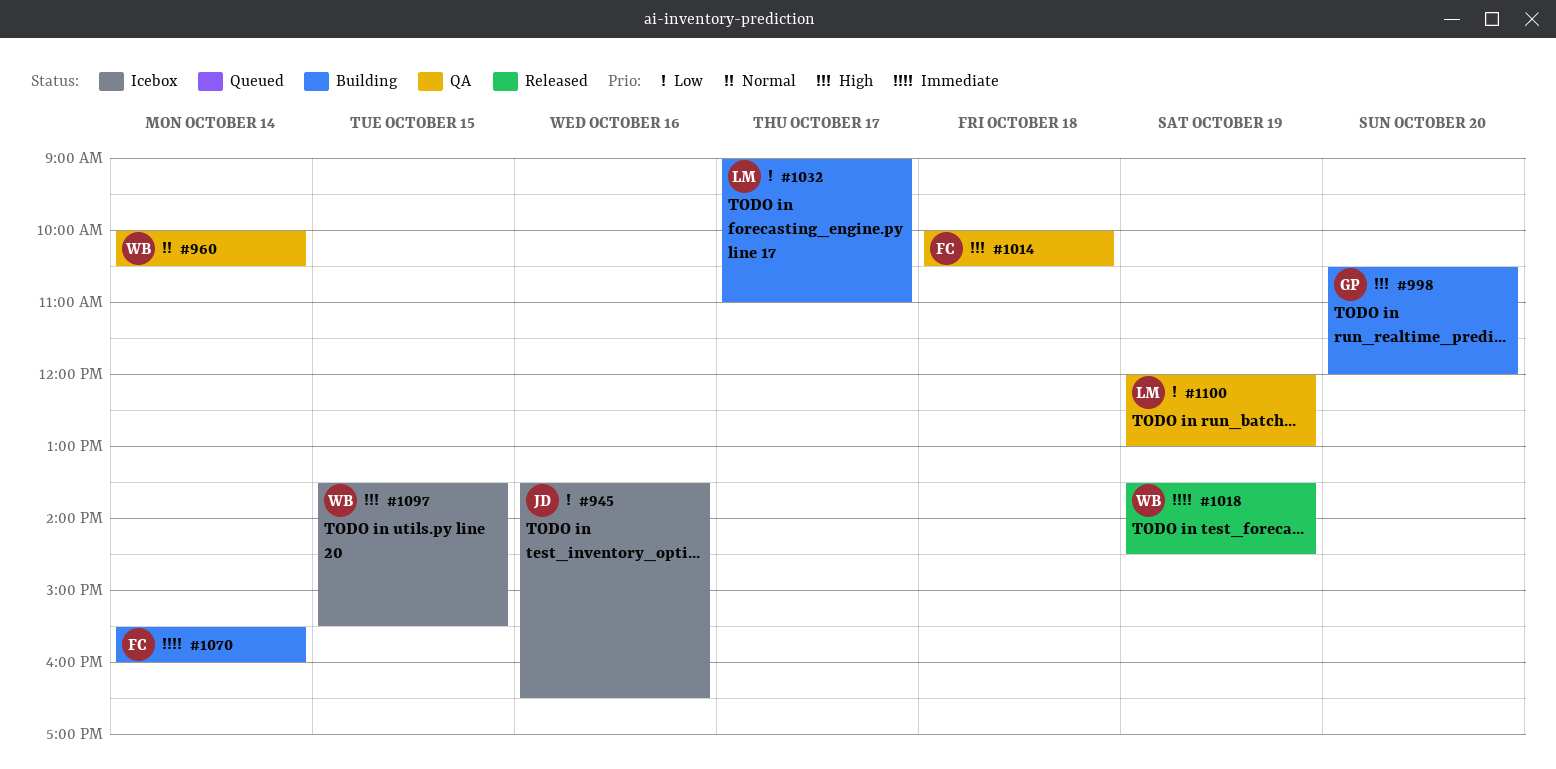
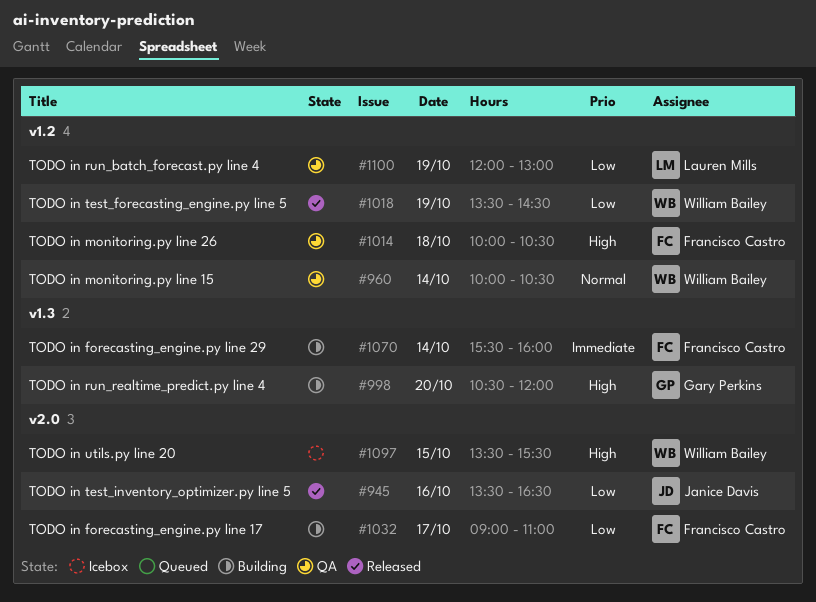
#945, status: Icebox -> Released
#1018, priority: Immediate -> Low
#1032, owner: Lauren Mills -> Francisco Castro

